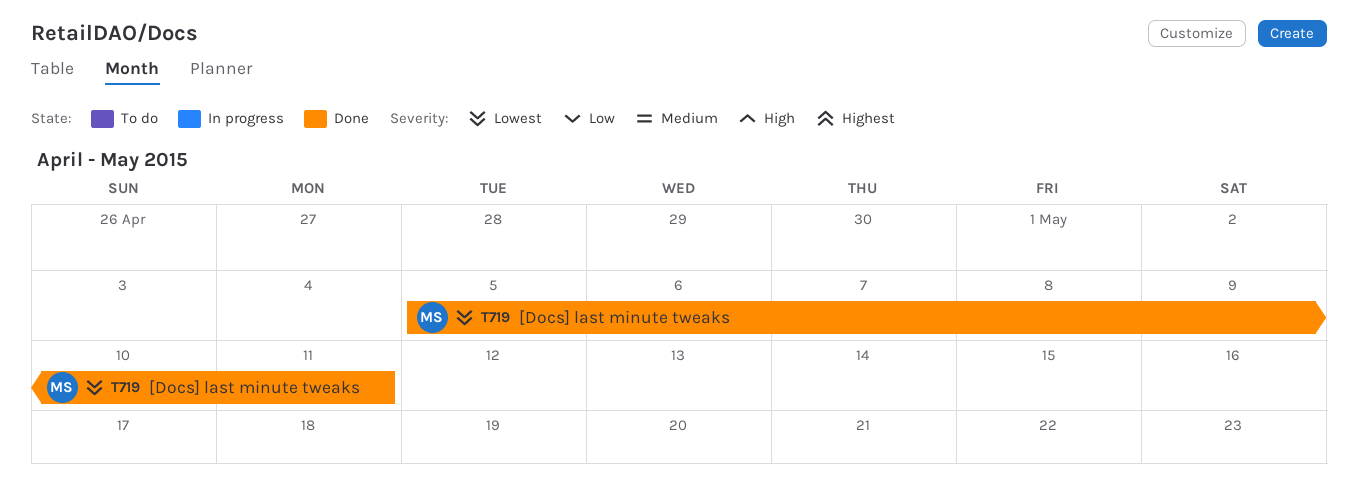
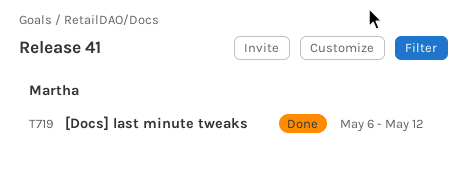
T719, start: May 5 -> May 6
T719, due: May 11 -> May 12

